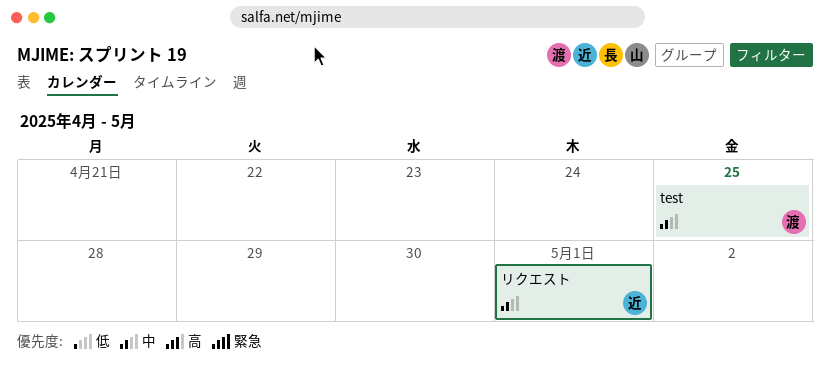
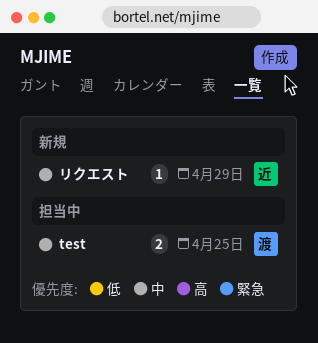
リクエスト, due: May 1 -> Apr 29

